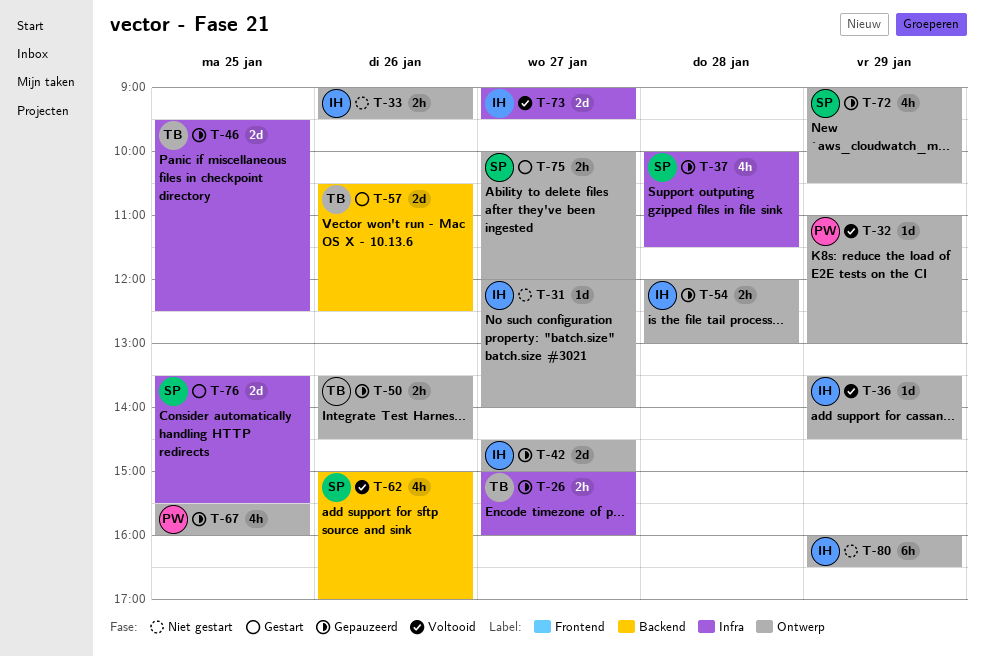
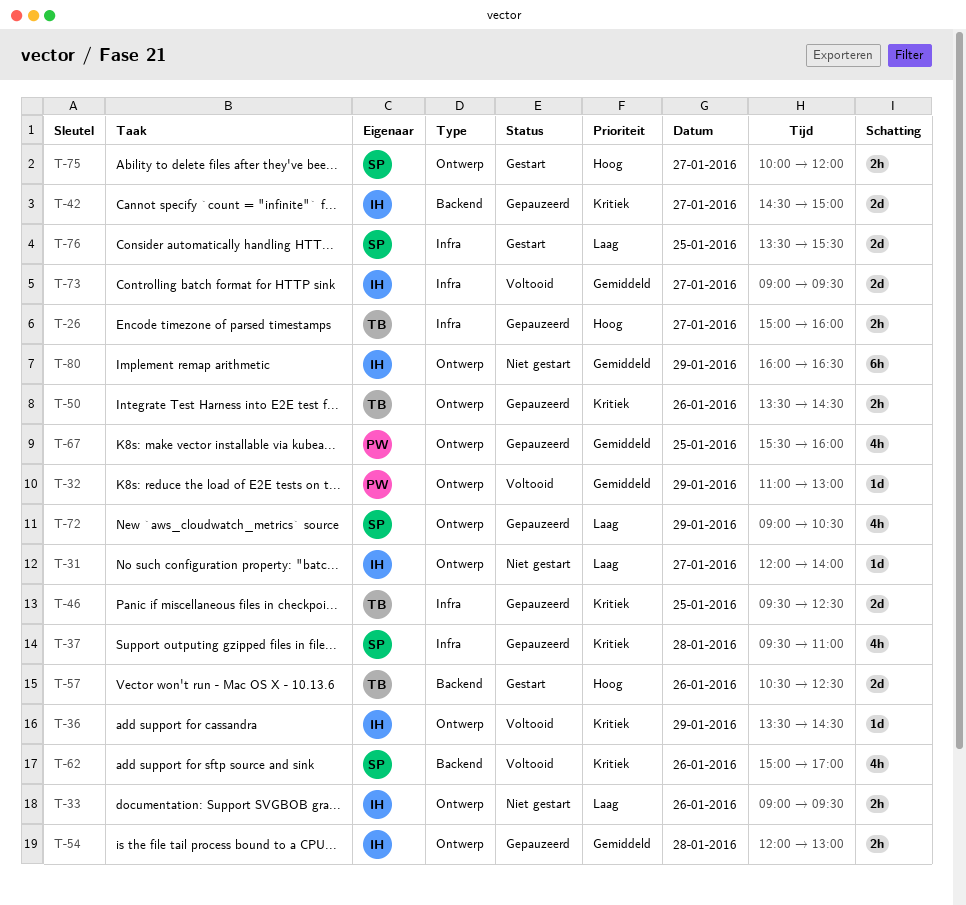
T-37, begins: 10:00 -> 09:30
T-37, ends: 11:30 -> 11:00
T-42, label: Ontwerp -> Backend

